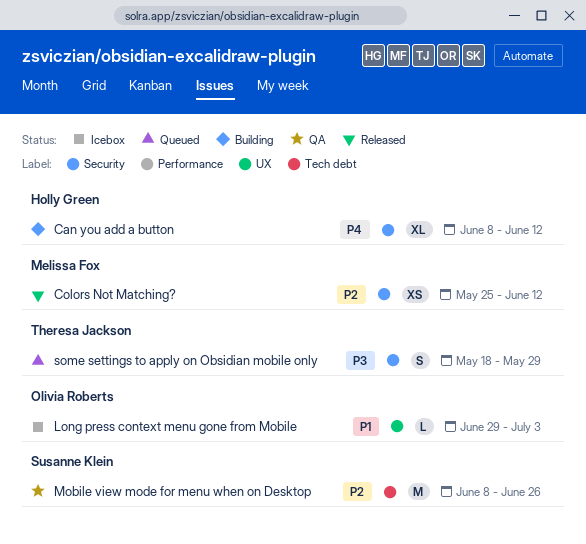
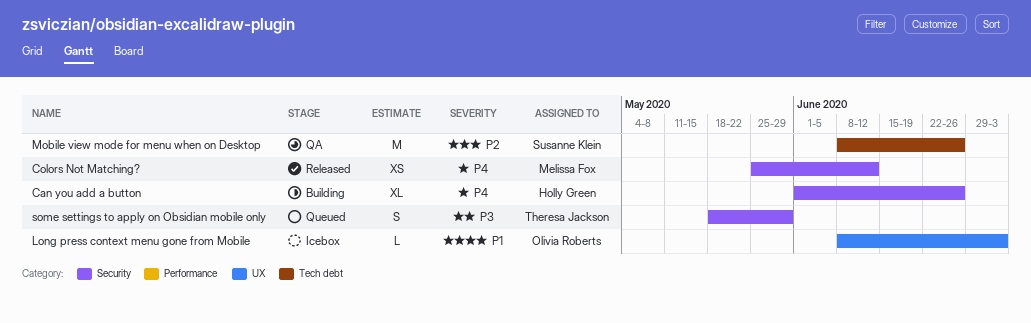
Can you add a button, start: Jun 8 -> Jun 1
Can you add a button, due: Jun 12 -> Jun 26
Colors Not Matching?, priority: P2 -> P4
Long press context menu gone from Mobile, start: Jun 29 -> Jun 8

